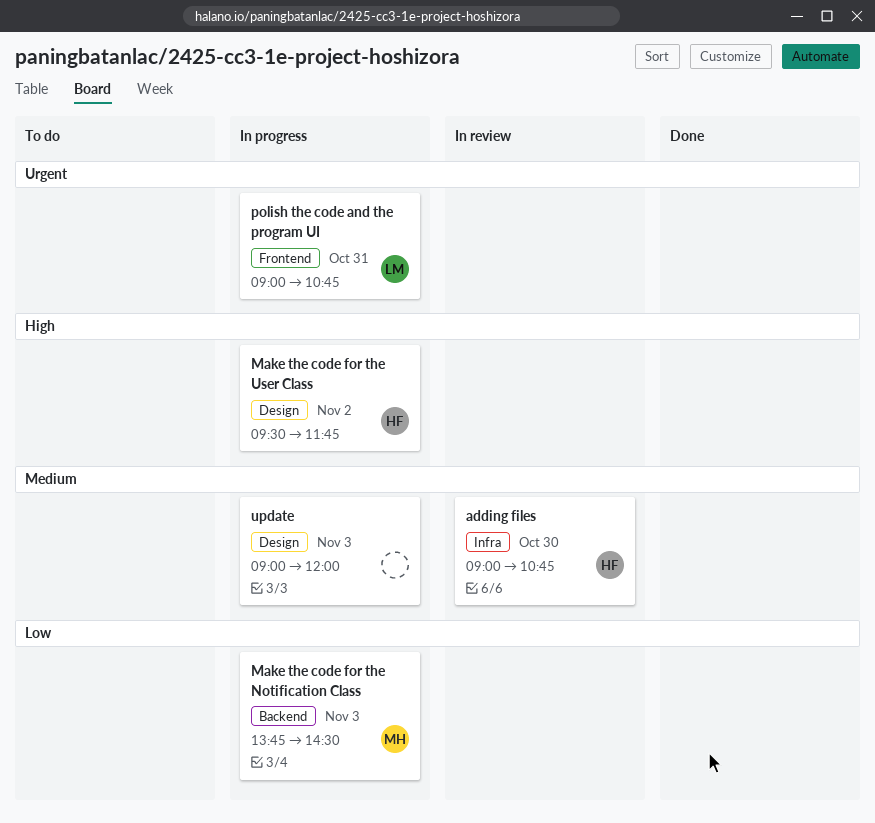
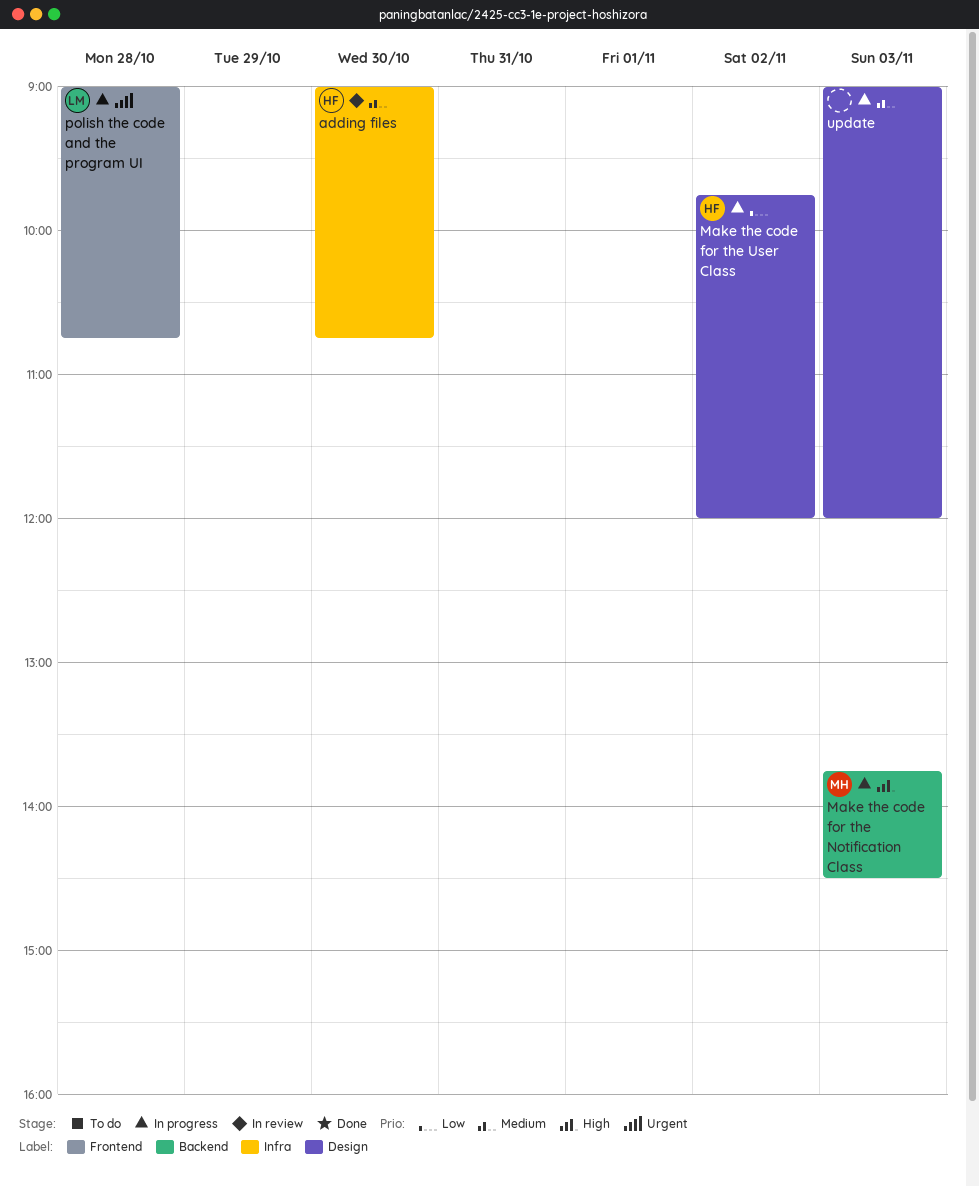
Make the code for the Notification Class, priority: Low -> High
Make the code for the User Class, priority: High -> Low
Make the code for the User Class, begins: 09:30 -> 09:45
Make the code for the User Class, ends: 11:45 -> 12:00
polish the code and the program UI, day: Oct 31 -> Oct 28

